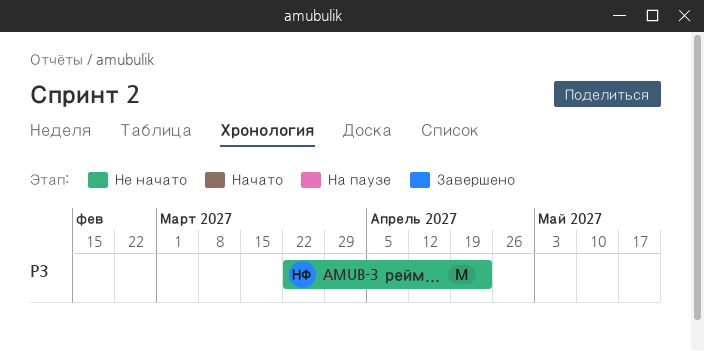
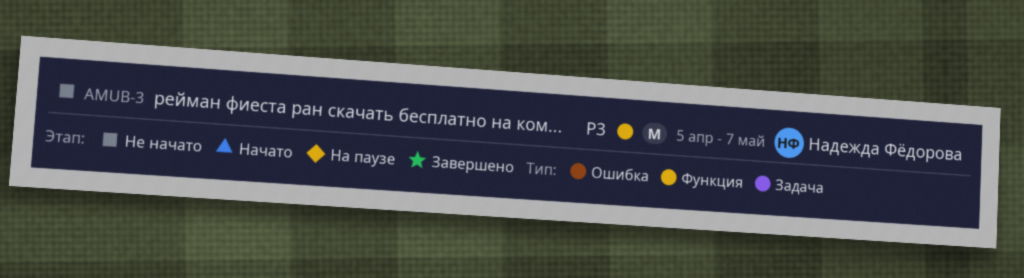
AMUB-3, start: Mar 22 -> Apr 5
AMUB-3, due: Apr 23 -> May 7

